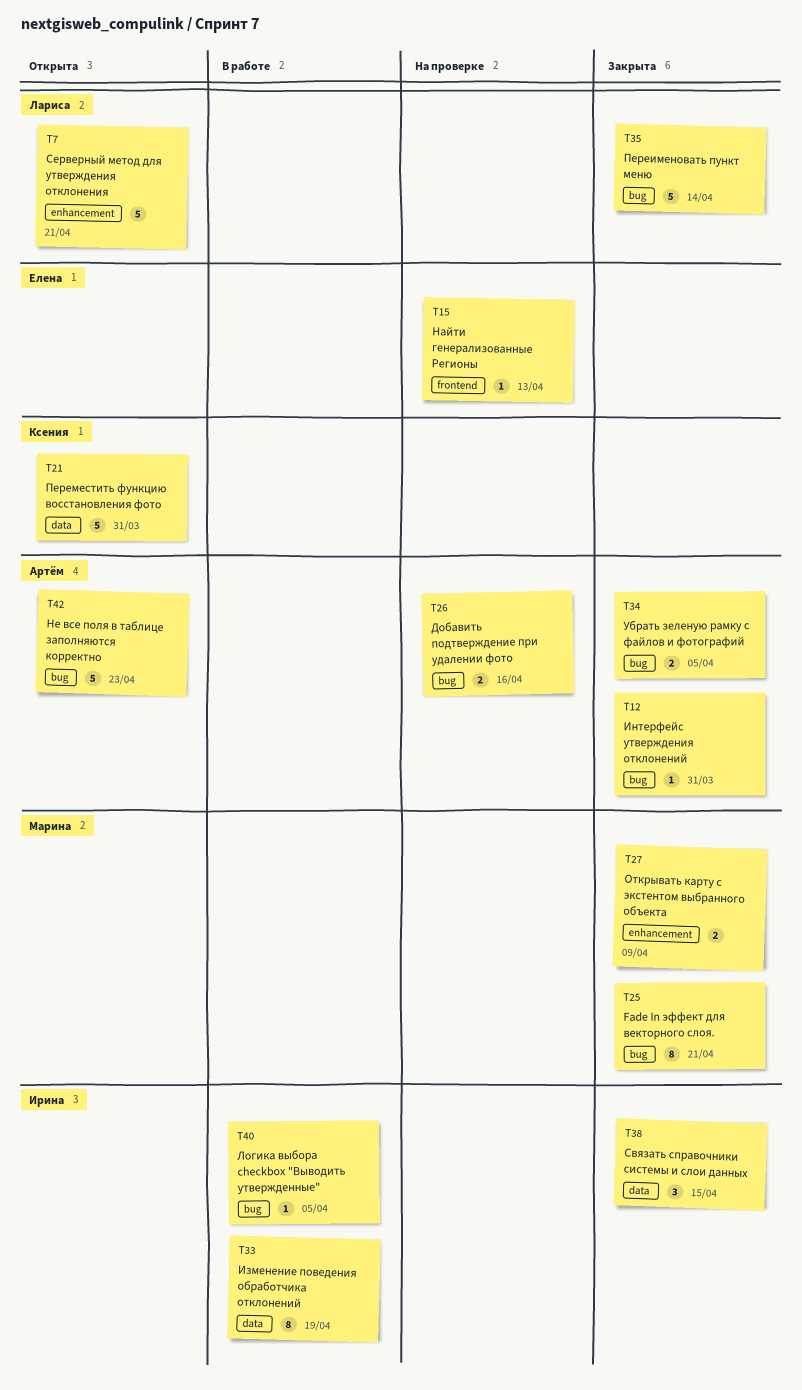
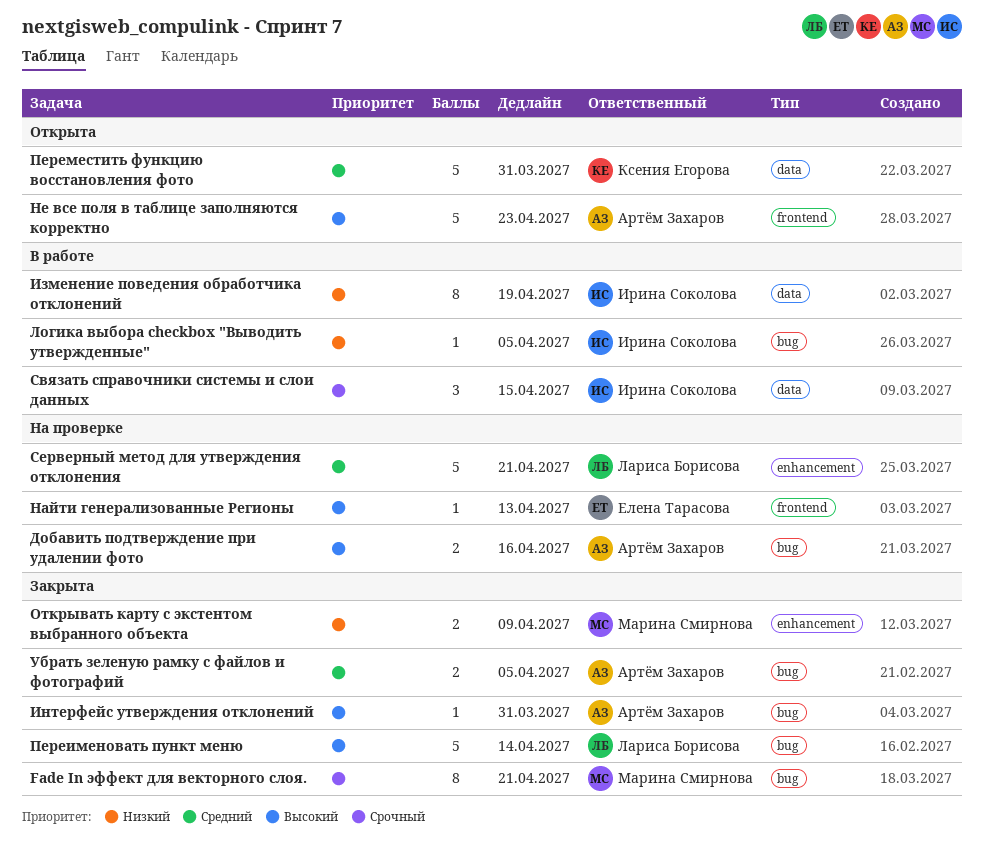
Не все поля в таблице заполняются корректно, label: bug -> frontend
Связать справочники системы и слои данных, status: Закрыта -> В работе
Серверный метод для утверждения отклонения, status: Открыта -> На проверке

